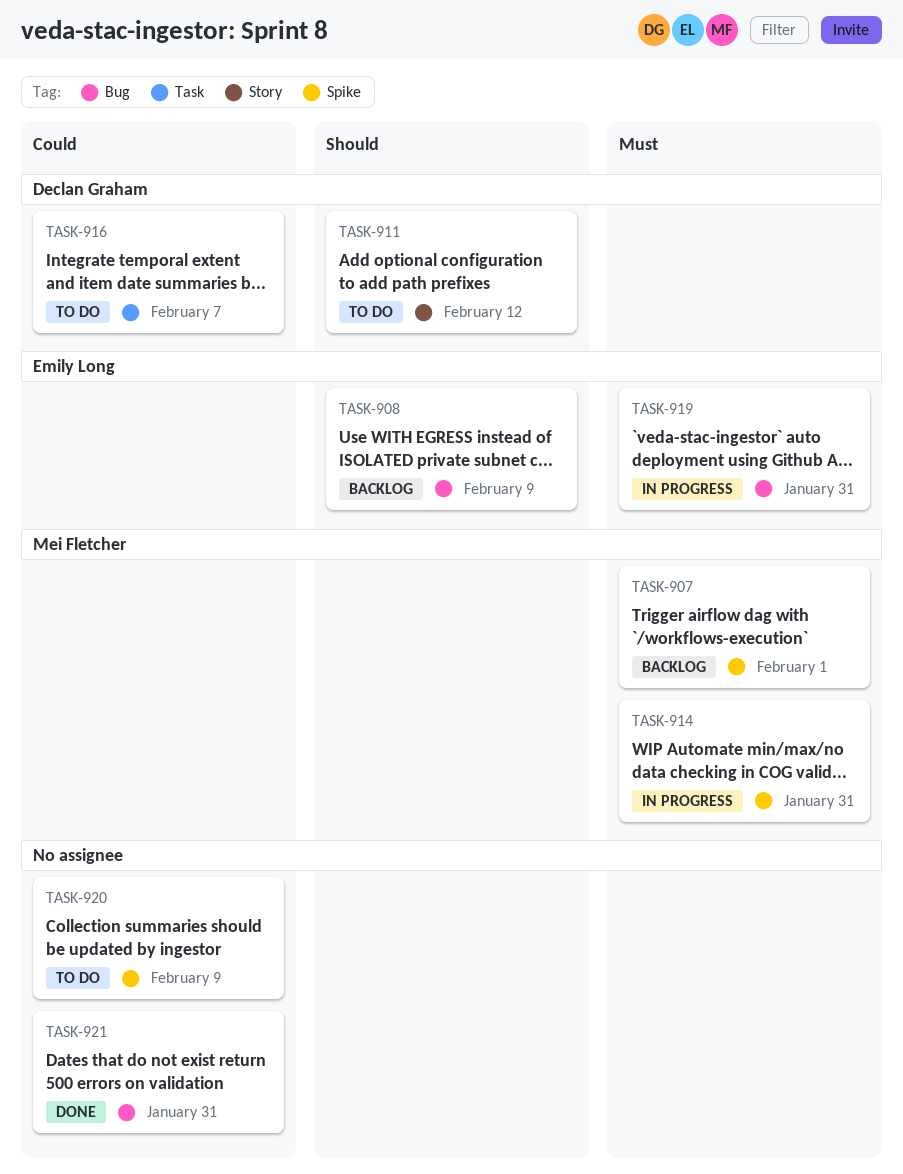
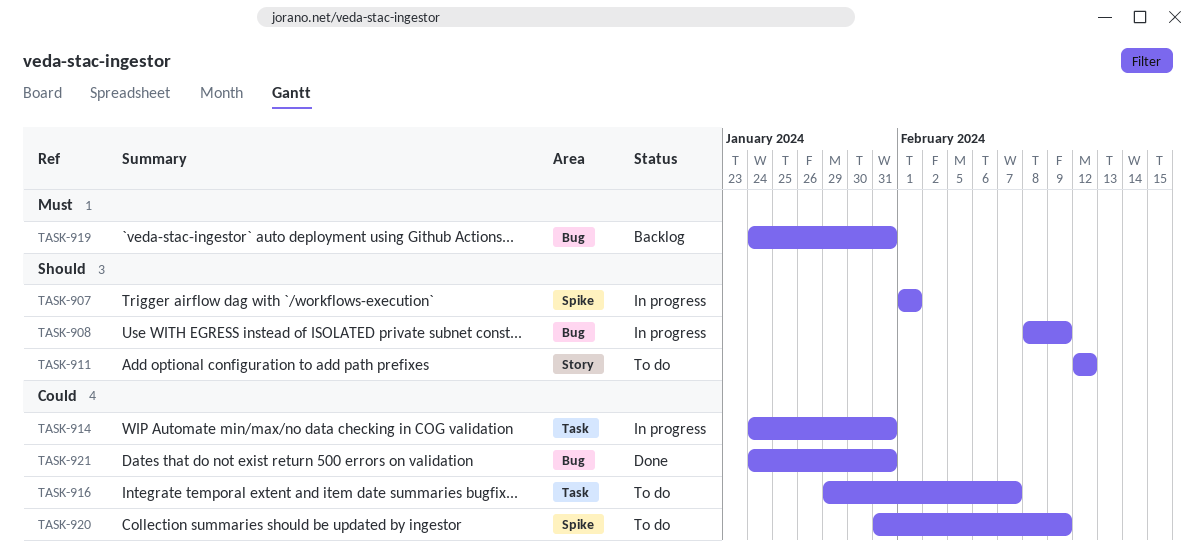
TASK-907, status: Backlog -> In progress
TASK-907, priority: Must -> Should
TASK-908, status: Backlog -> In progress
TASK-914, priority: Must -> Could
TASK-914, label: Spike -> Task
TASK-919, status: In progress -> Backlog

